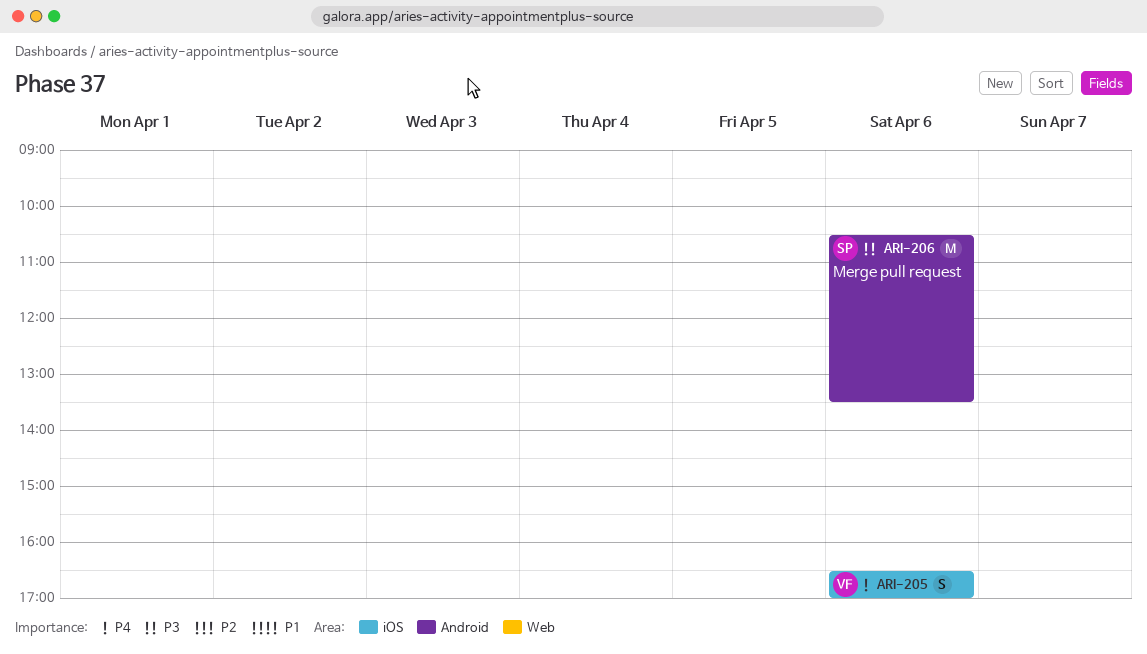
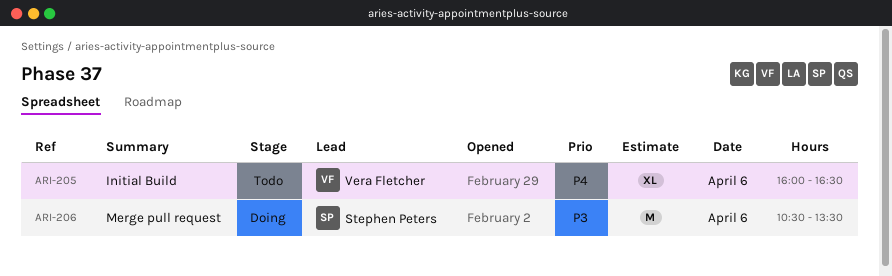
ARI-205, estimate: S -> XL
ARI-205, begins: 16:30 -> 16:00
ARI-205, ends: 17:00 -> 16:30

